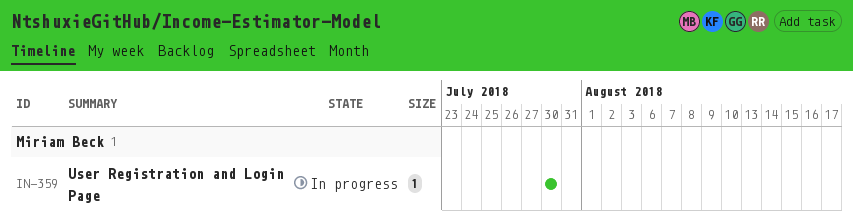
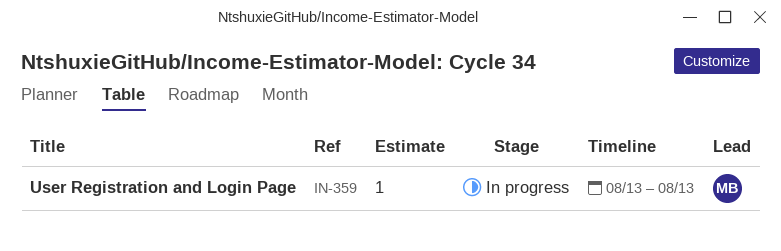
IN-359, start: Jul 30 -> Aug 13
IN-359, due: Jul 30 -> Aug 13

